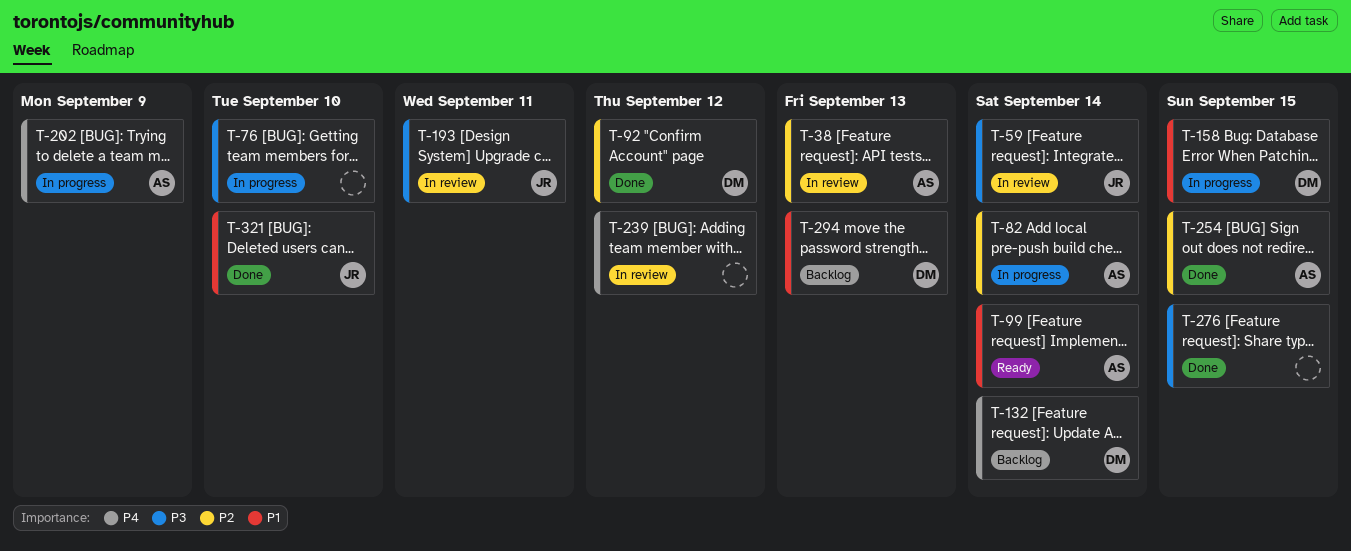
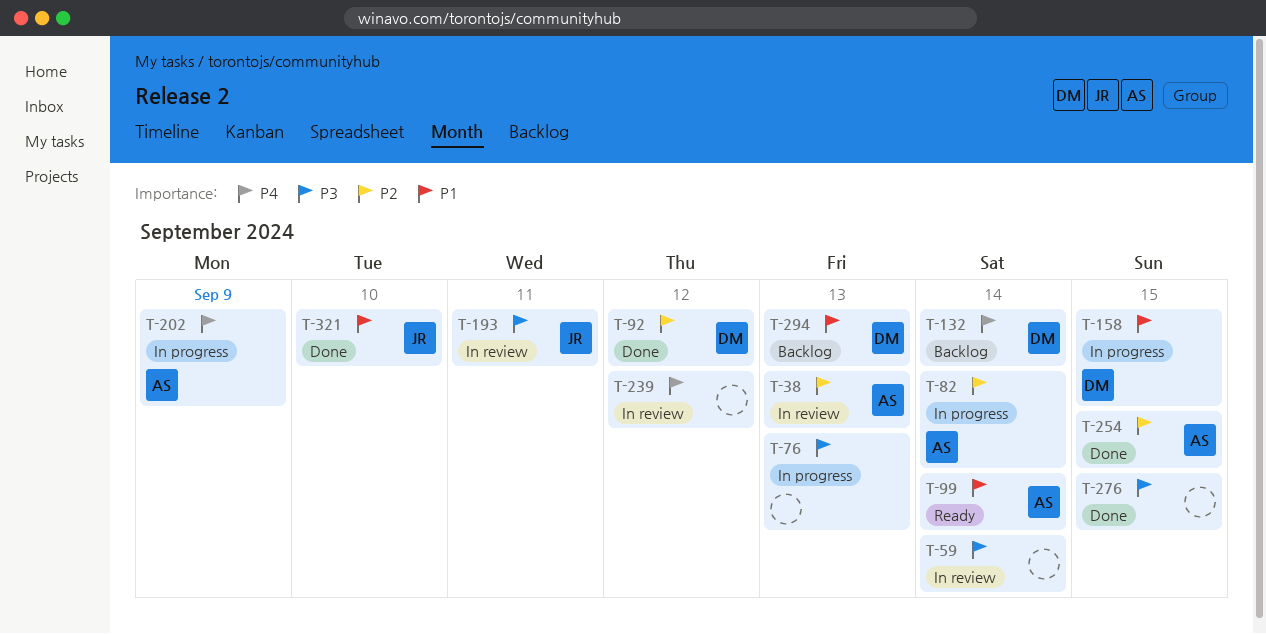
T-59, owner: JR -> none
T-76, due: Sep 10 -> Sep 13

